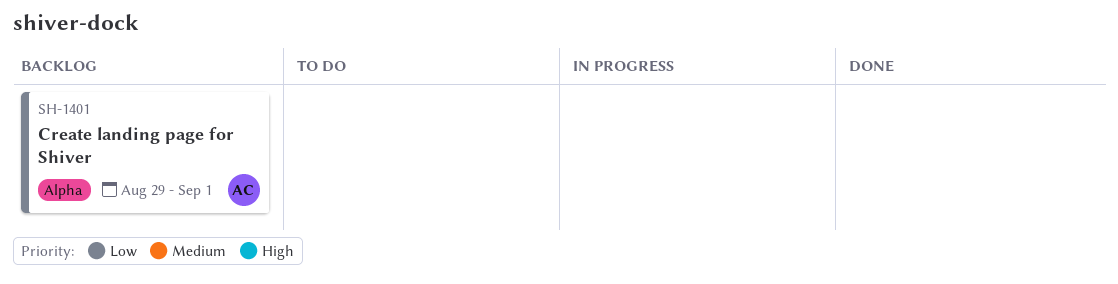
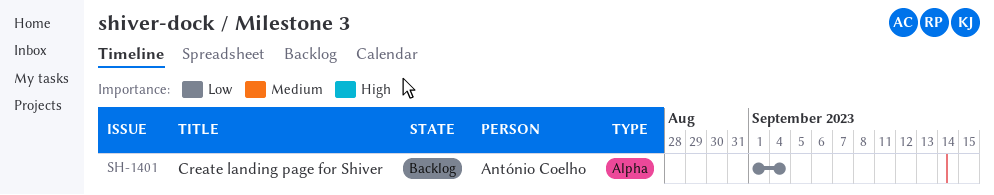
SH-1401, start: Aug 29 -> Sep 1
SH-1401, due: Sep 1 -> Sep 4

